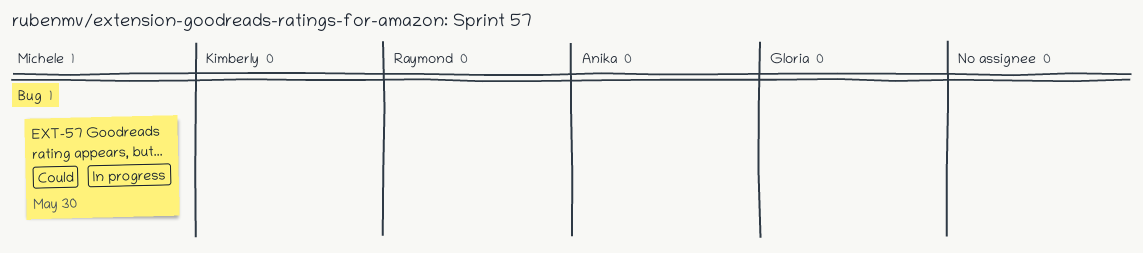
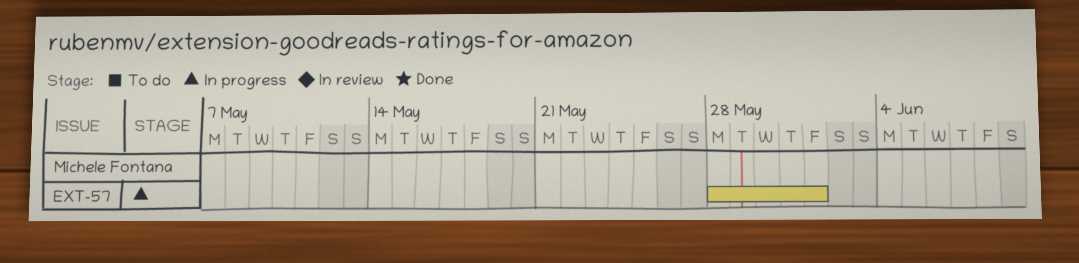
EXT-57, due: May 30 -> Jun 1

